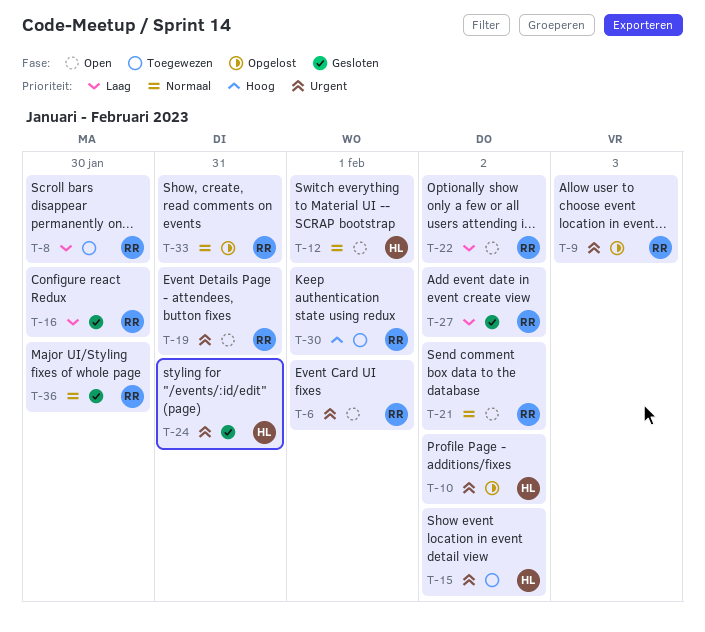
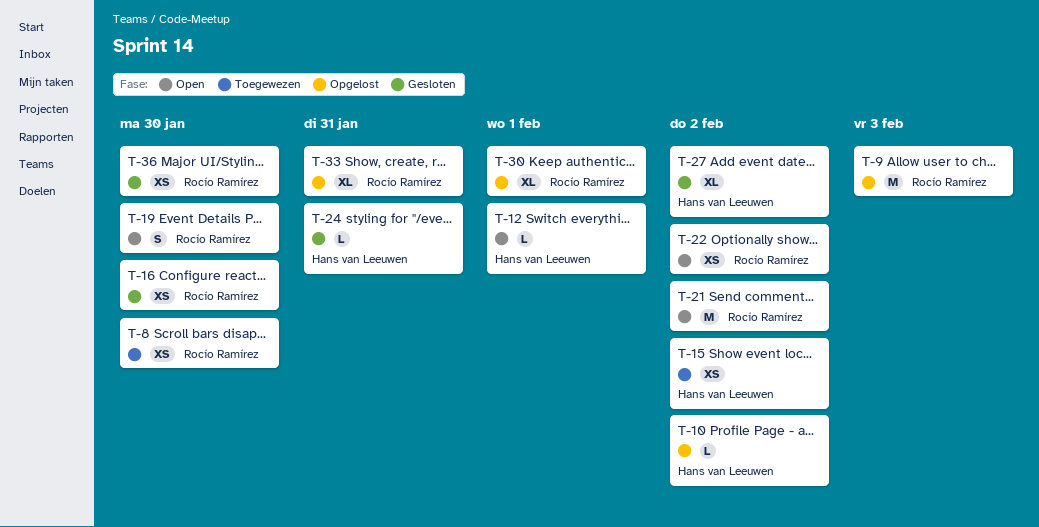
T-6: present -> none
T-19, due: Jan 31 -> Jan 30
T-27, owner: Rocío Ramírez -> Hans van Leeuwen
T-30, status: Toegewezen -> Opgelost

